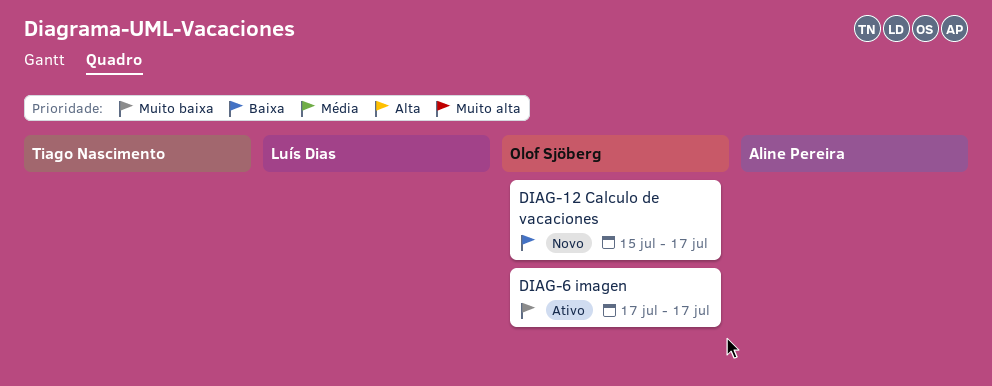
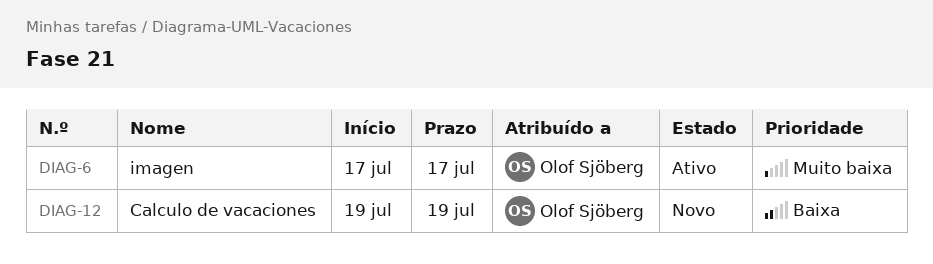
DIAG-12, start: Jul 15 -> Jul 19
DIAG-12, due: Jul 17 -> Jul 19

